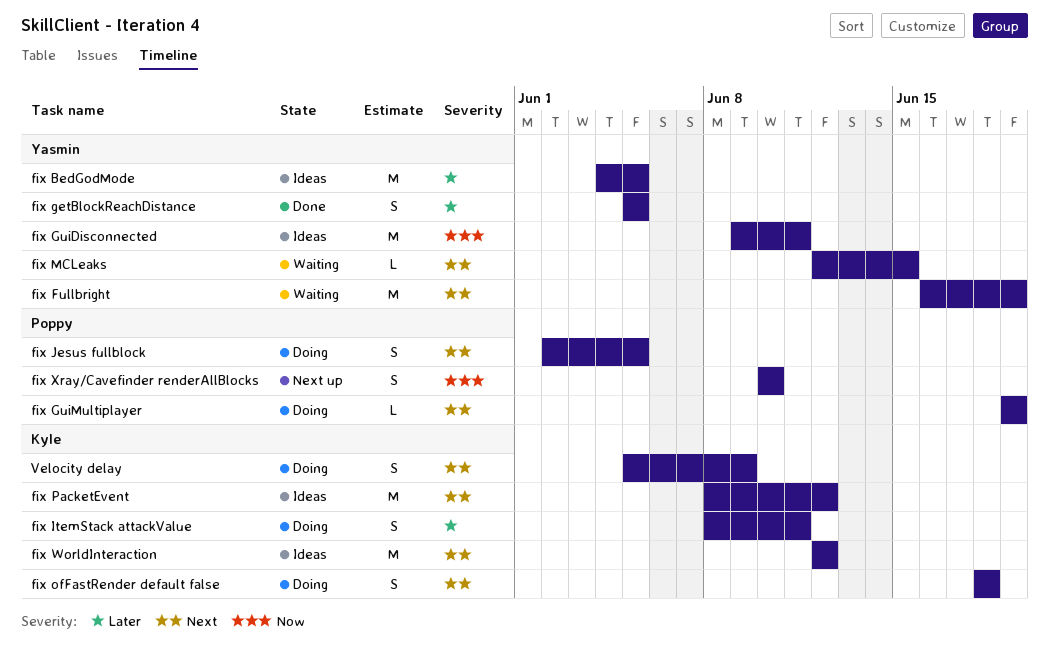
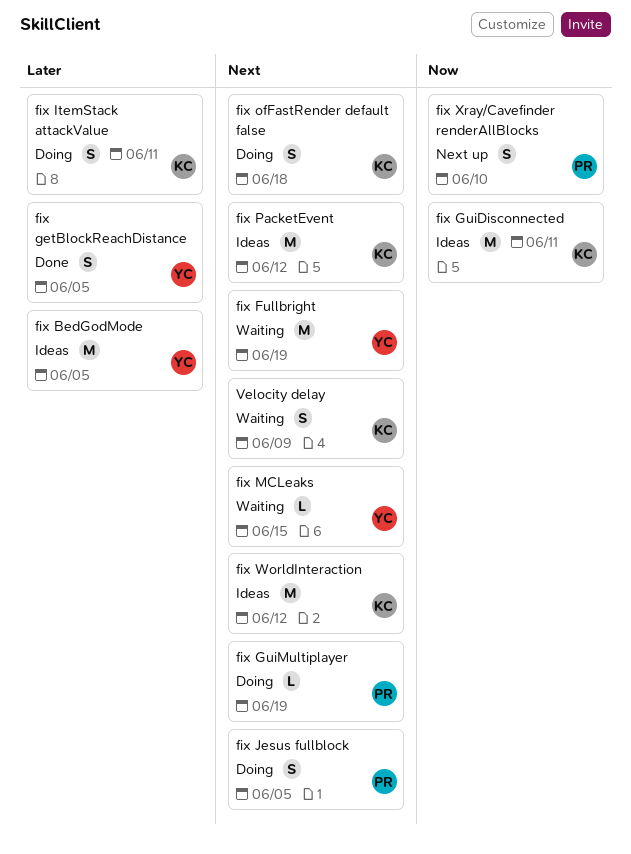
fix GuiDisconnected, owner: Yasmin -> Kyle
Velocity delay, status: Doing -> Waiting

